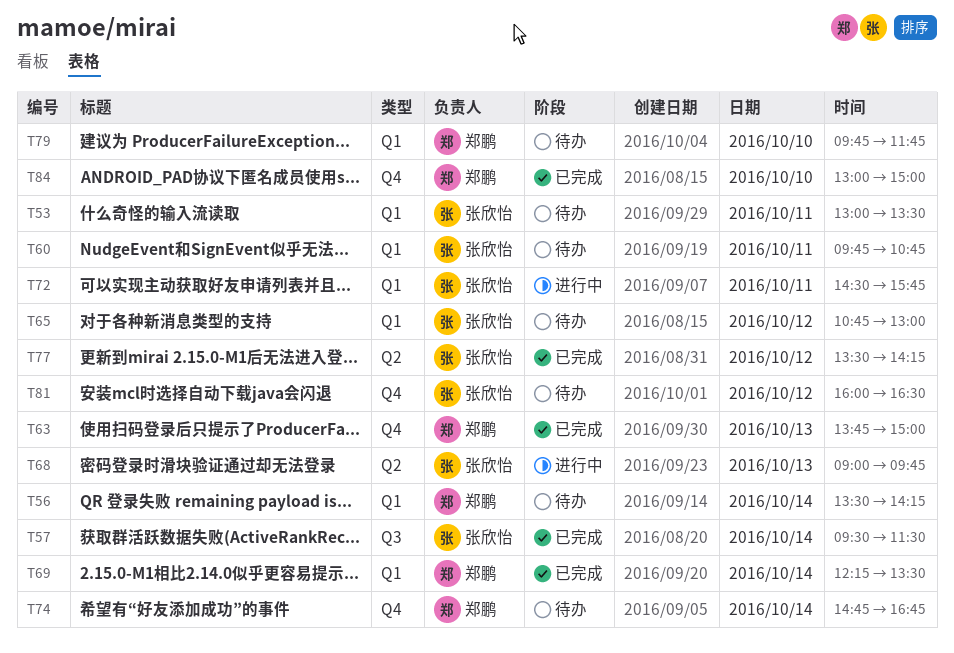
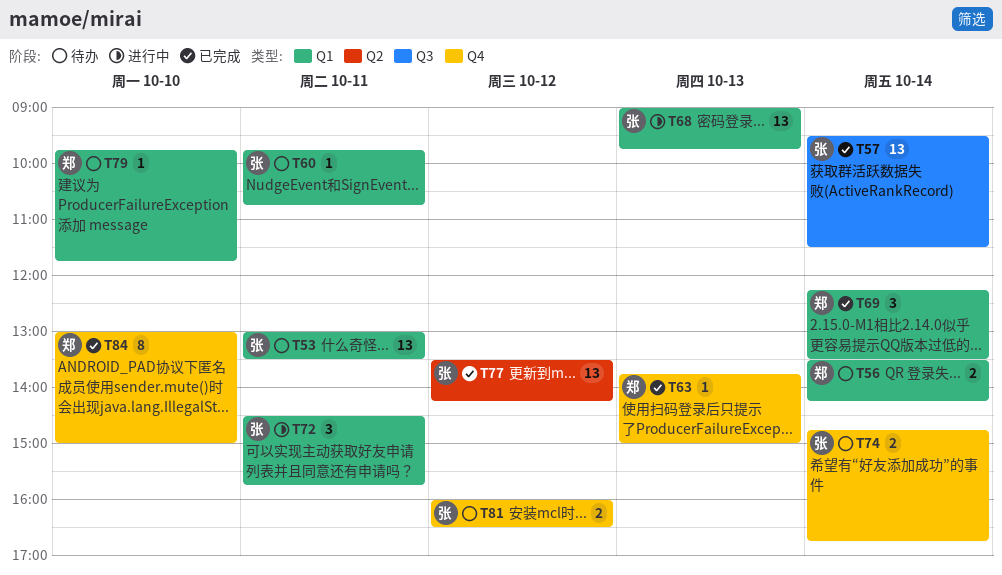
T65: present -> none
T68, label: Q2 -> Q1
T74, owner: 郑鹏 -> 张欣怡

